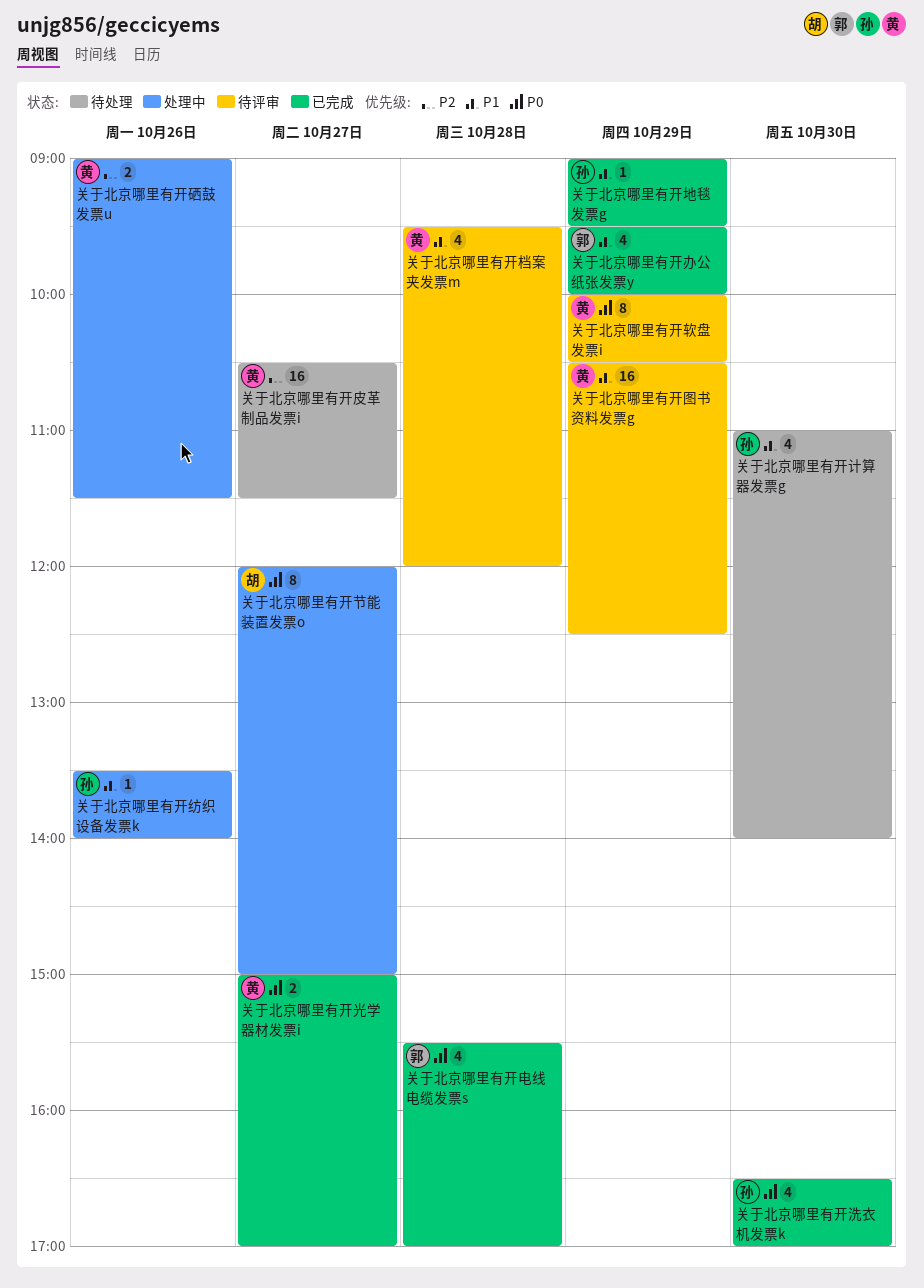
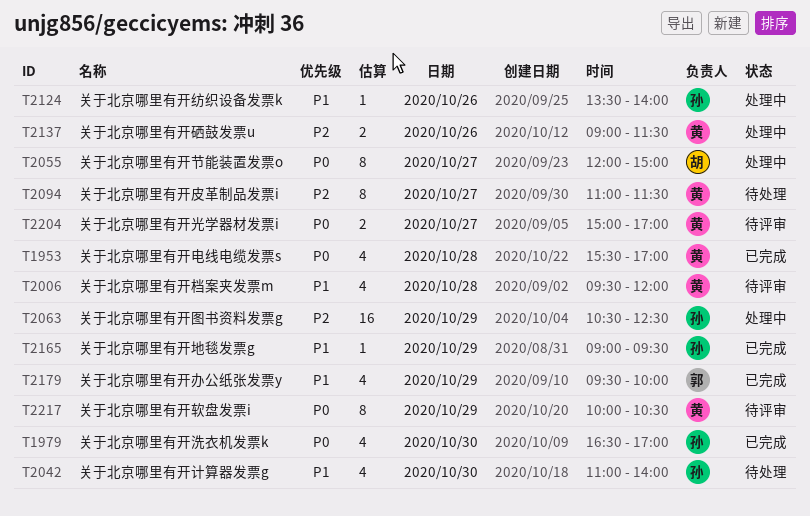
关于北京哪里有开光学器材发票i, status: 已完成 -> 待评审
关于北京哪里有开图书资料发票g, status: 待评审 -> 处理中
关于北京哪里有开图书资料发票g, owner: 黄 -> 孙
关于北京哪里有开图书资料发票g, priority: P1 -> P2
关于北京哪里有开电线电缆发票s, owner: 郭 -> 黄
关于北京哪里有开皮革制品发票i, estimate: 16 -> 8
关于北京哪里有开皮革制品发票i, begins: 10:30 -> 11:00

